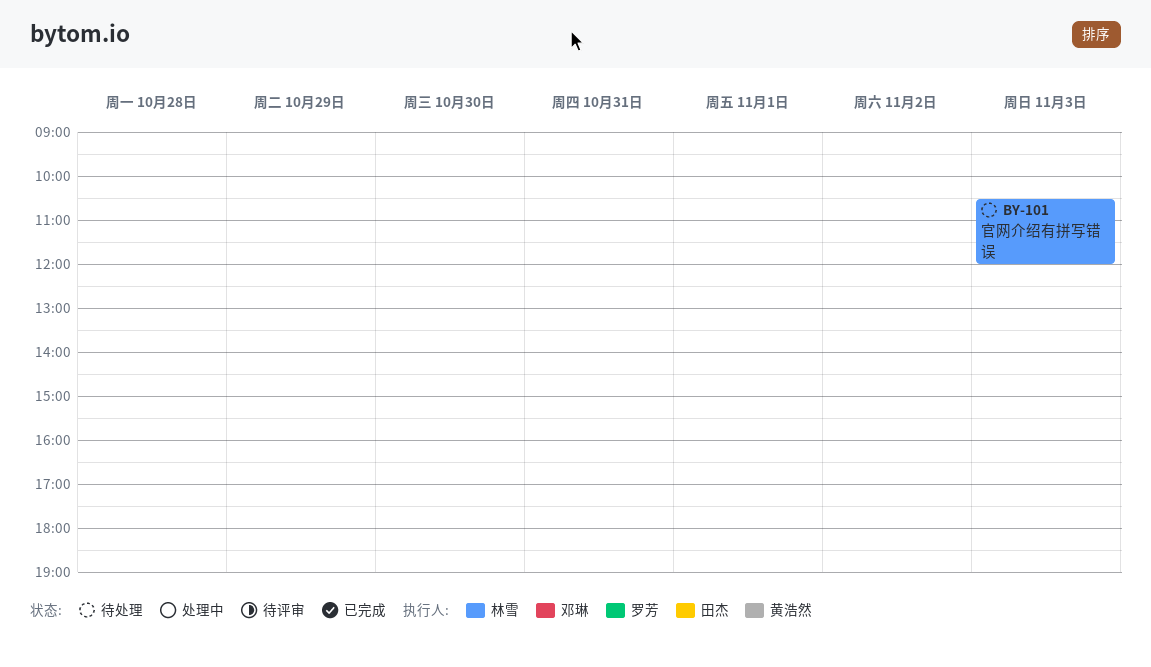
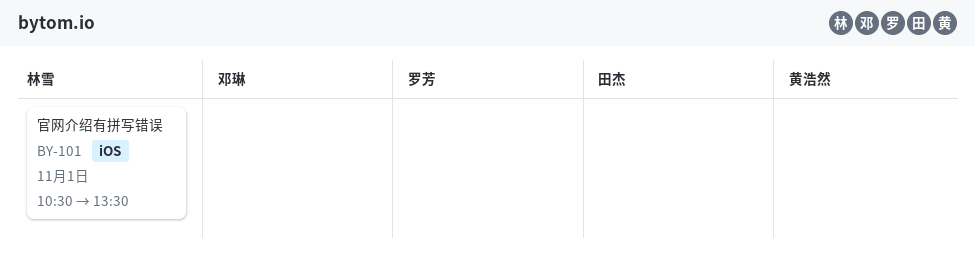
BY-101, day: Nov 3 -> Nov 1
BY-101, ends: 12:00 -> 13:30

